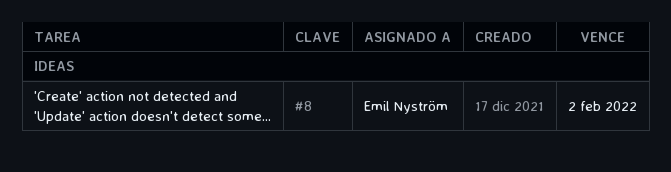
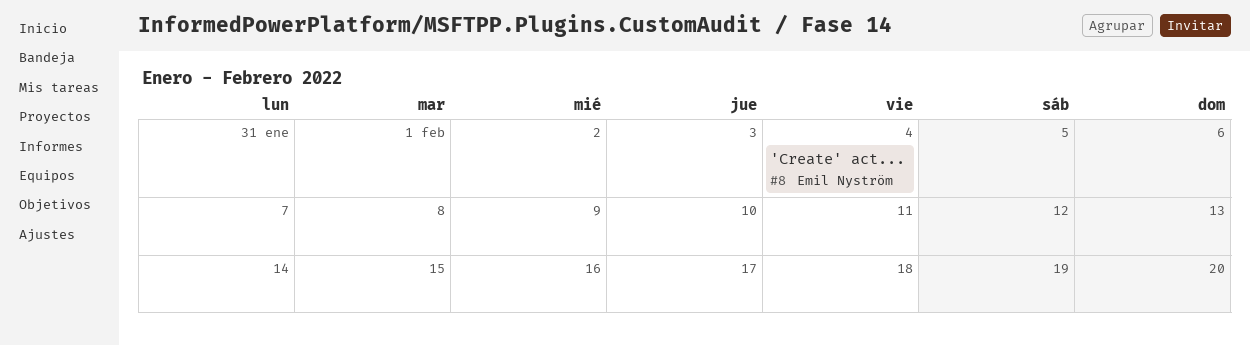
#8, due: Feb 2 -> Feb 4

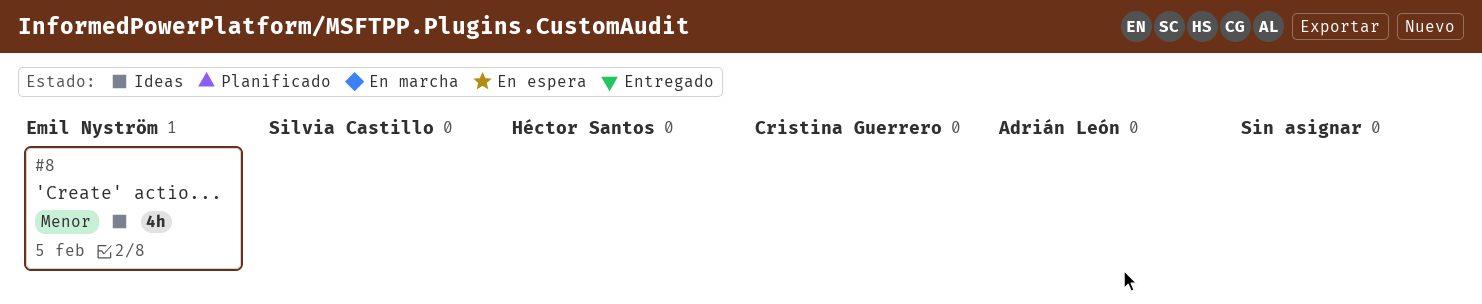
#8, due: Feb 4 -> Feb 5

